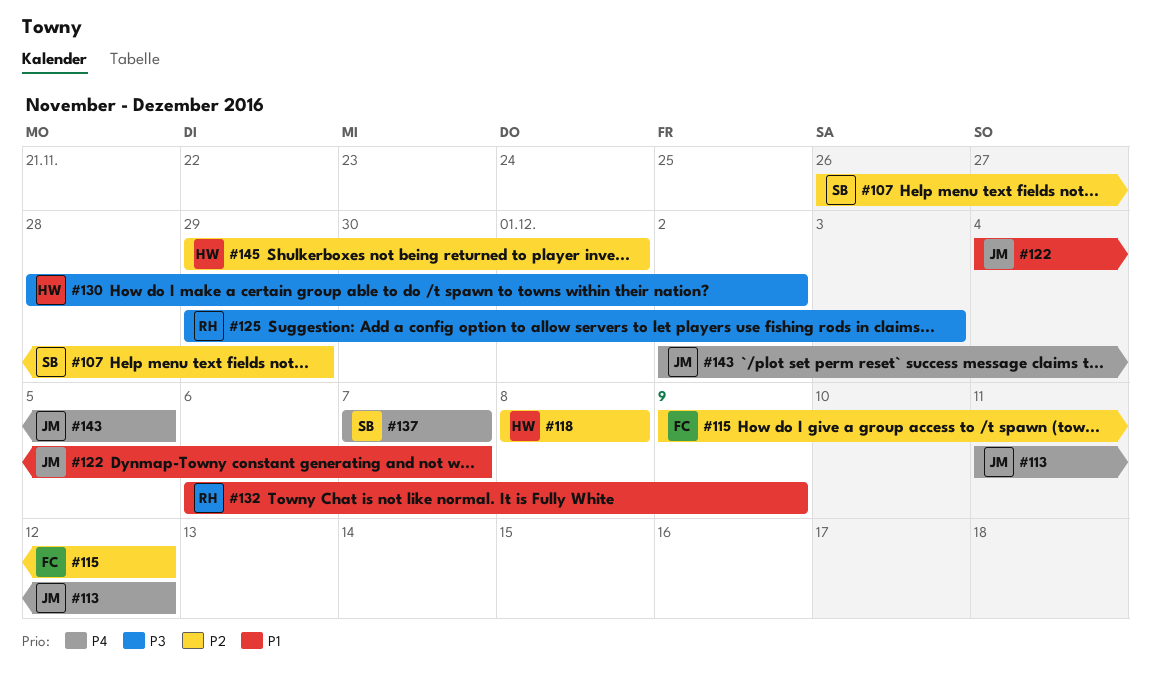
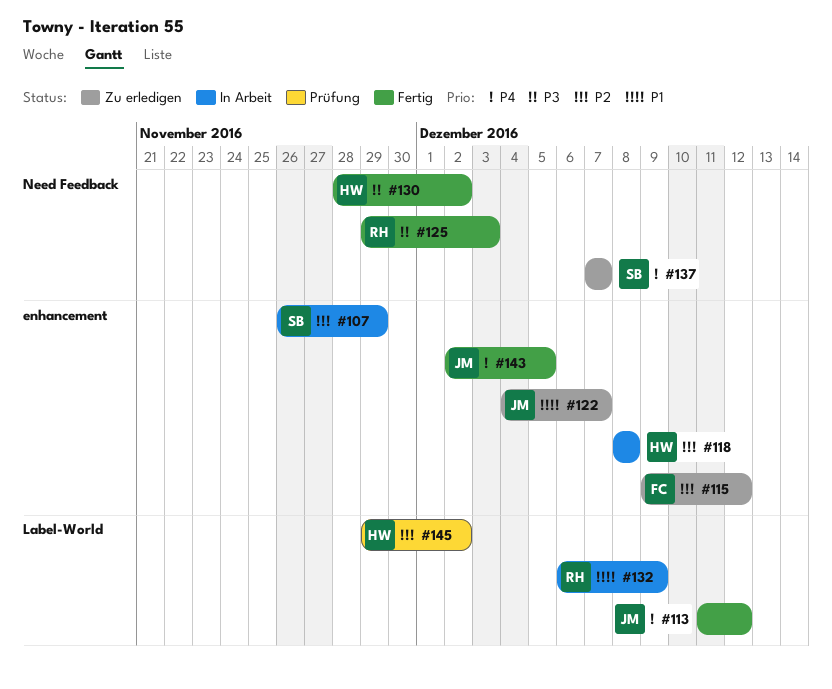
#145, due: Dec 1 -> Dec 2

